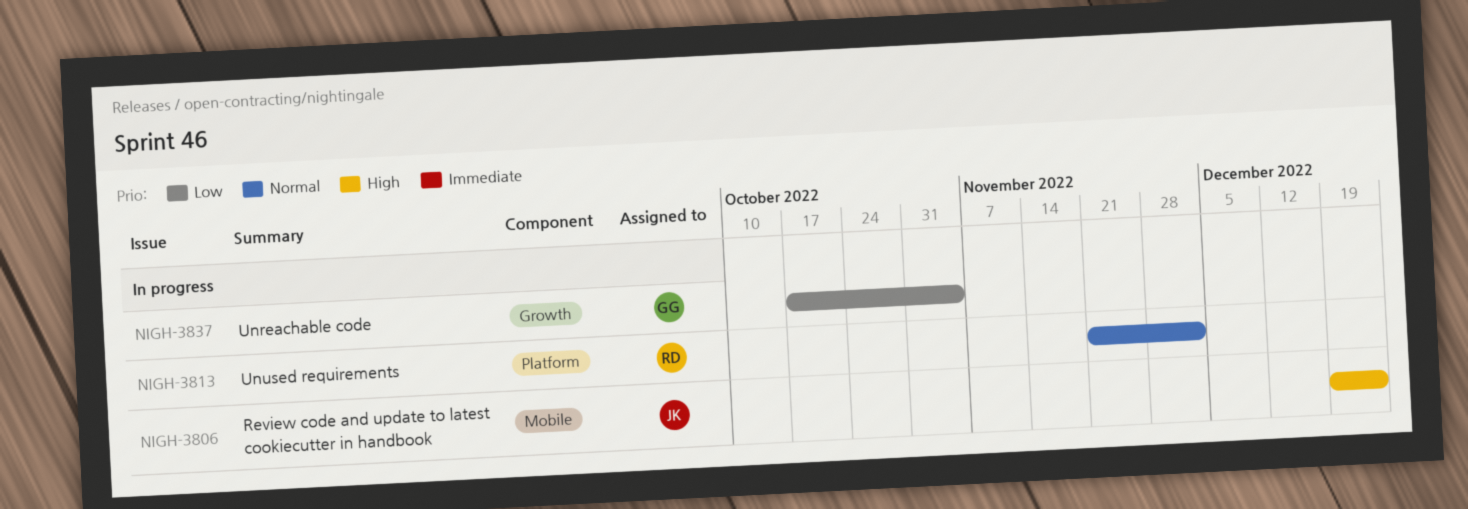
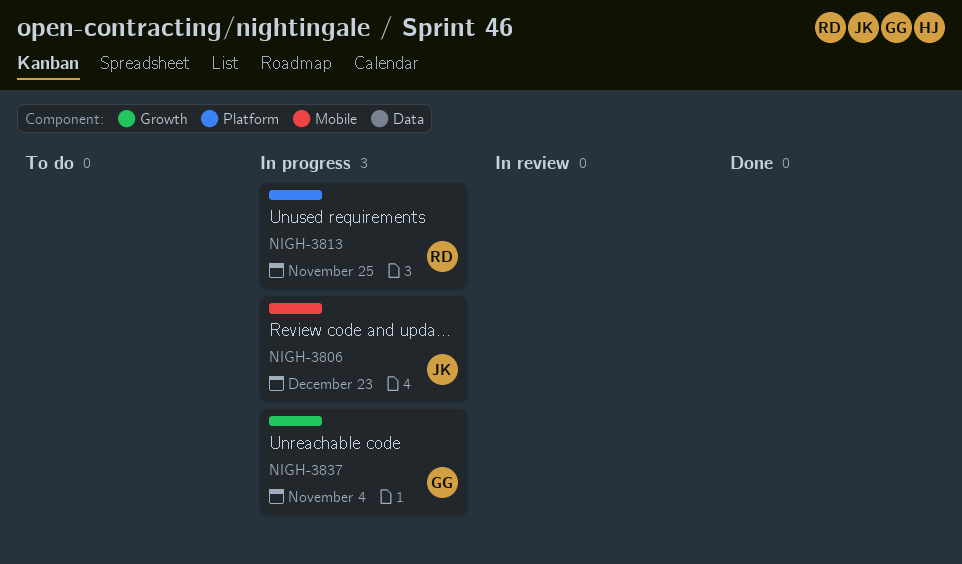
NIGH-3813, due: Dec 2 -> Nov 25

